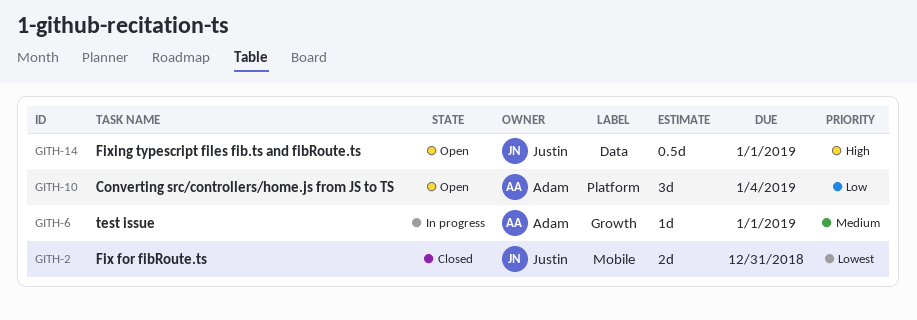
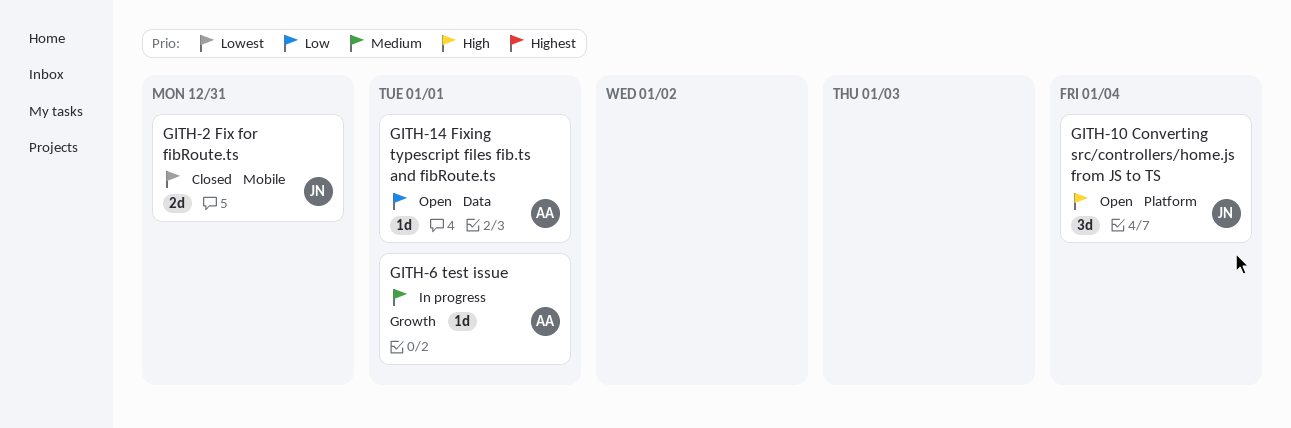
GITH-10, owner: Adam -> Justin
GITH-10, priority: Low -> High
GITH-14, owner: Justin -> Adam
GITH-14, priority: High -> Low
GITH-14, estimate: 0.5d -> 1d

